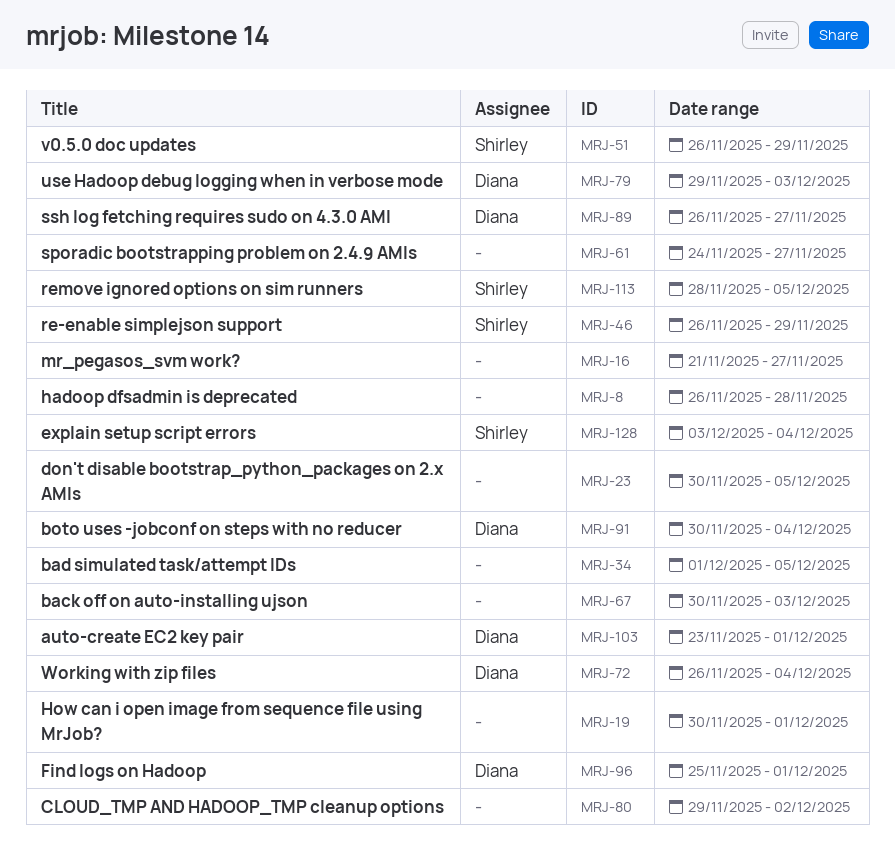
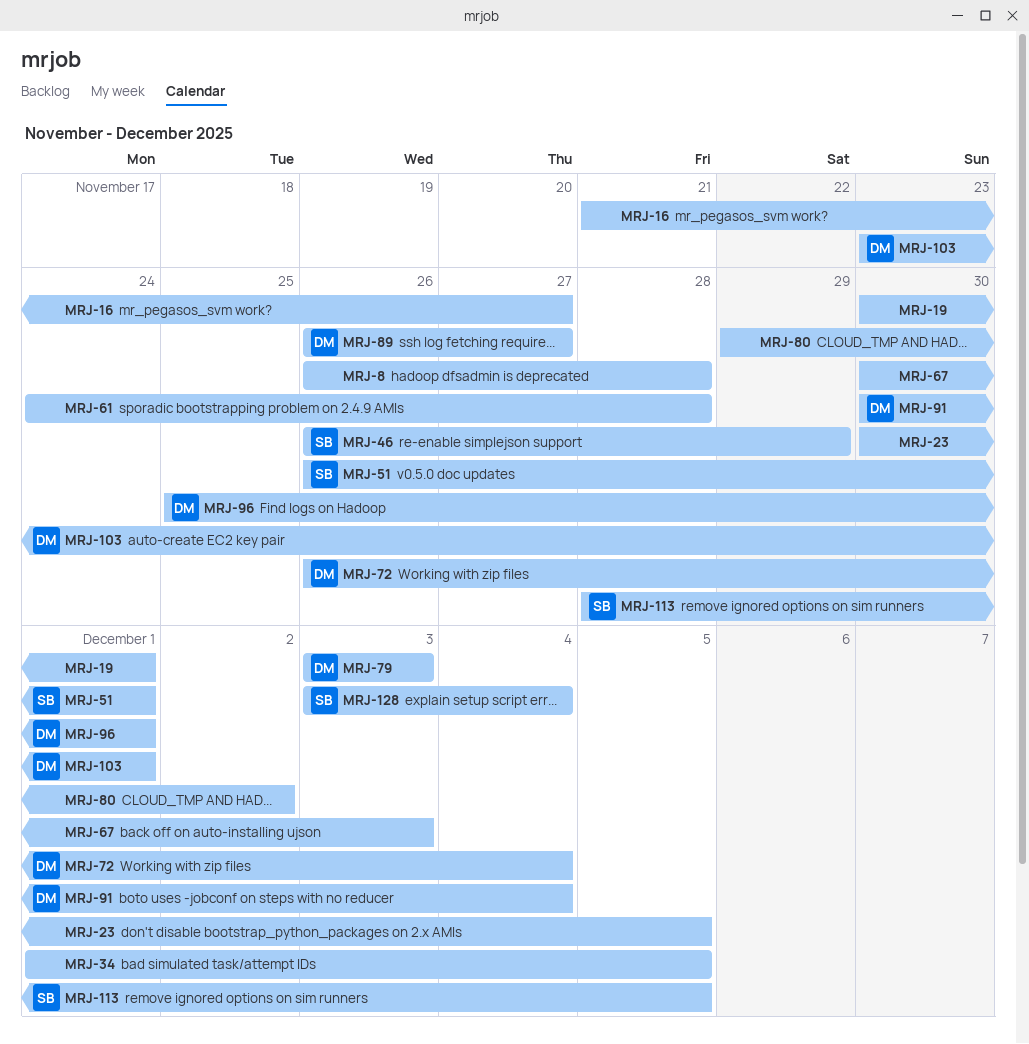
MRJ-51, due: Nov 29 -> Dec 1
MRJ-61, due: Nov 27 -> Nov 28
MRJ-79, start: Nov 29 -> Dec 3

